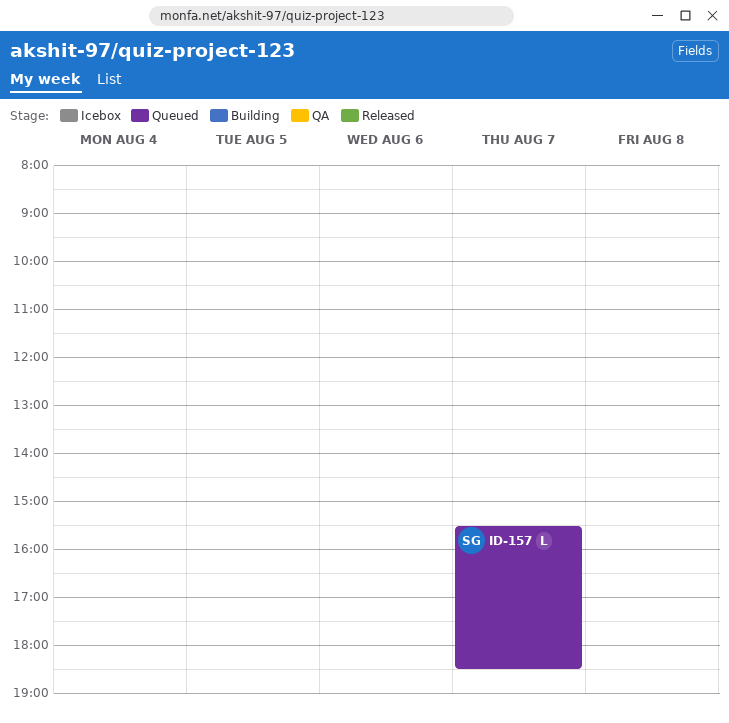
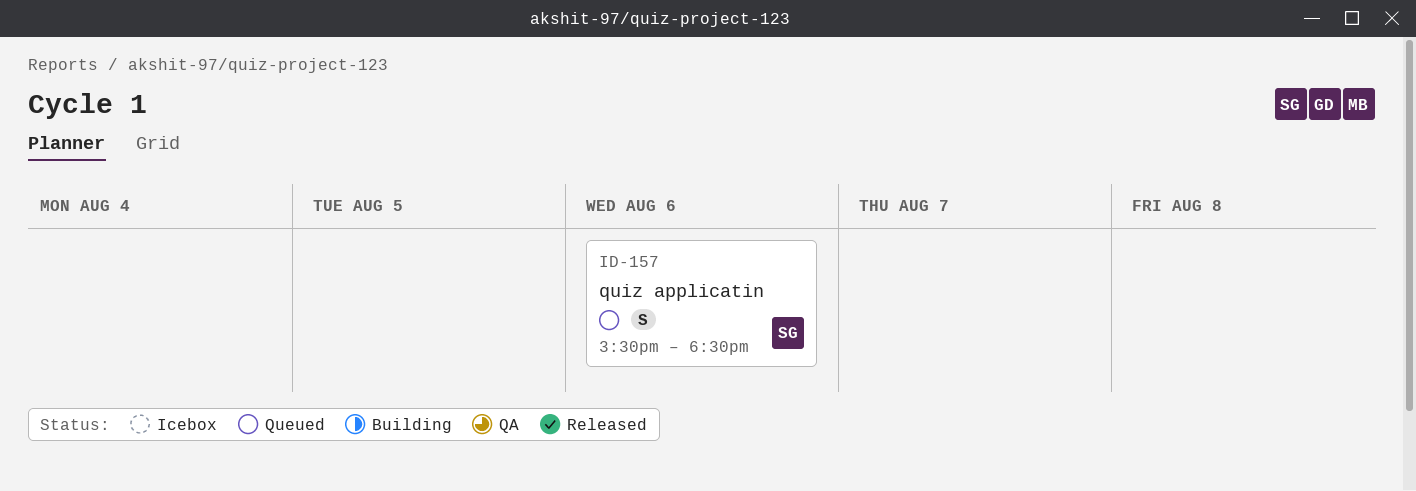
ID-157, estimate: L -> S
ID-157, day: Aug 7 -> Aug 6

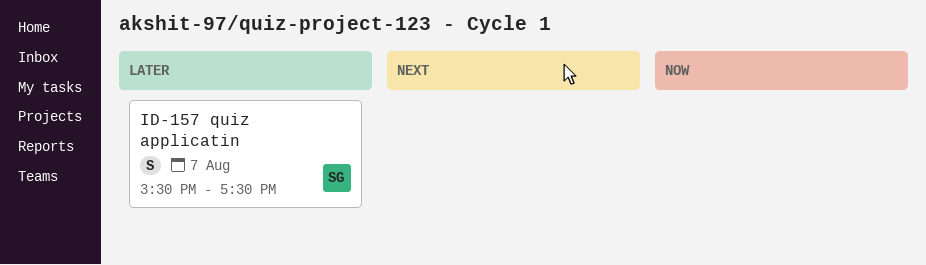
ID-157, day: Aug 6 -> Aug 7
ID-157, ends: 18:30 -> 17:30

